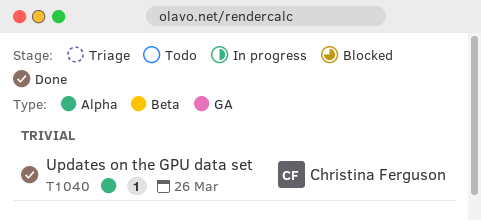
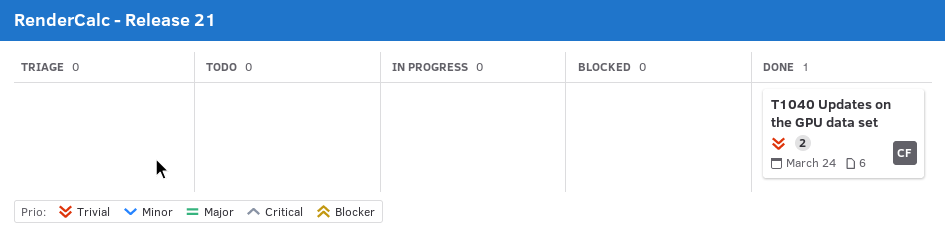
T1040, estimate: 1 -> 2
T1040, due: Mar 26 -> Mar 24

